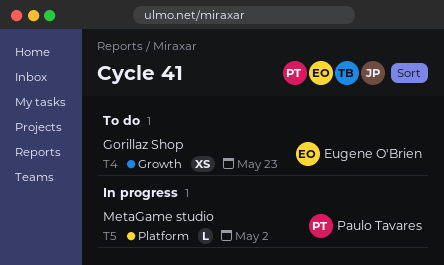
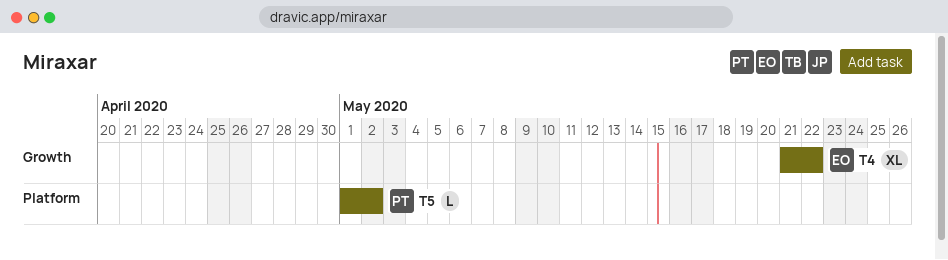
T4, estimate: XS -> XL
T4, due: May 23 -> May 22

